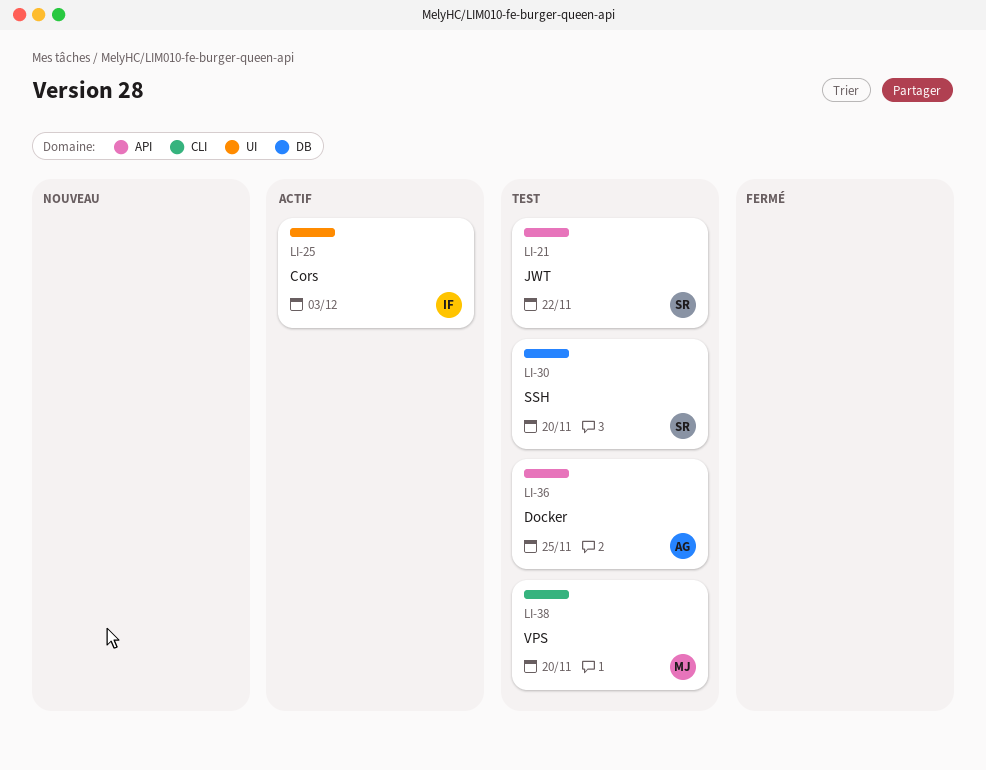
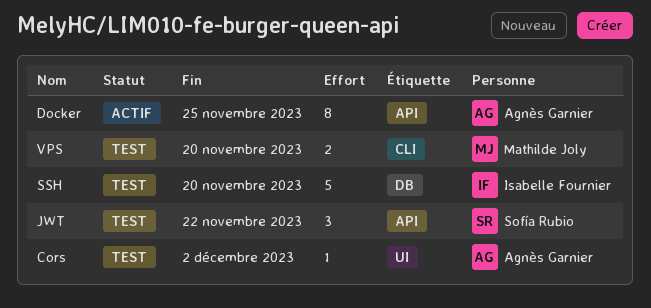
Cors, status: Actif -> Test
Cors, owner: Isabelle Fournier -> Agnès Garnier
Cors, due: Dec 3 -> Dec 2
Docker, status: Test -> Actif
SSH, owner: Sofía Rubio -> Isabelle Fournier

